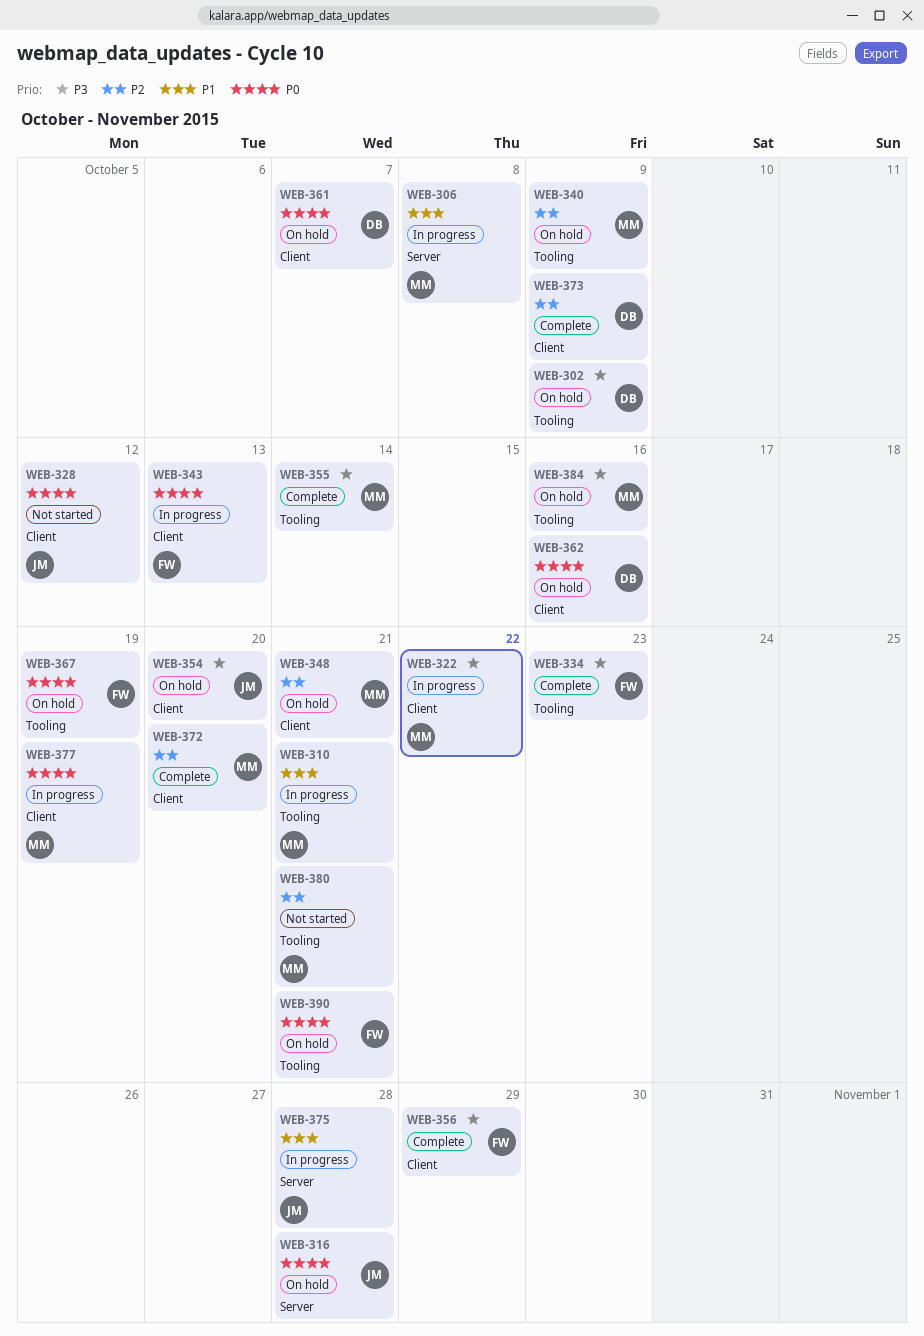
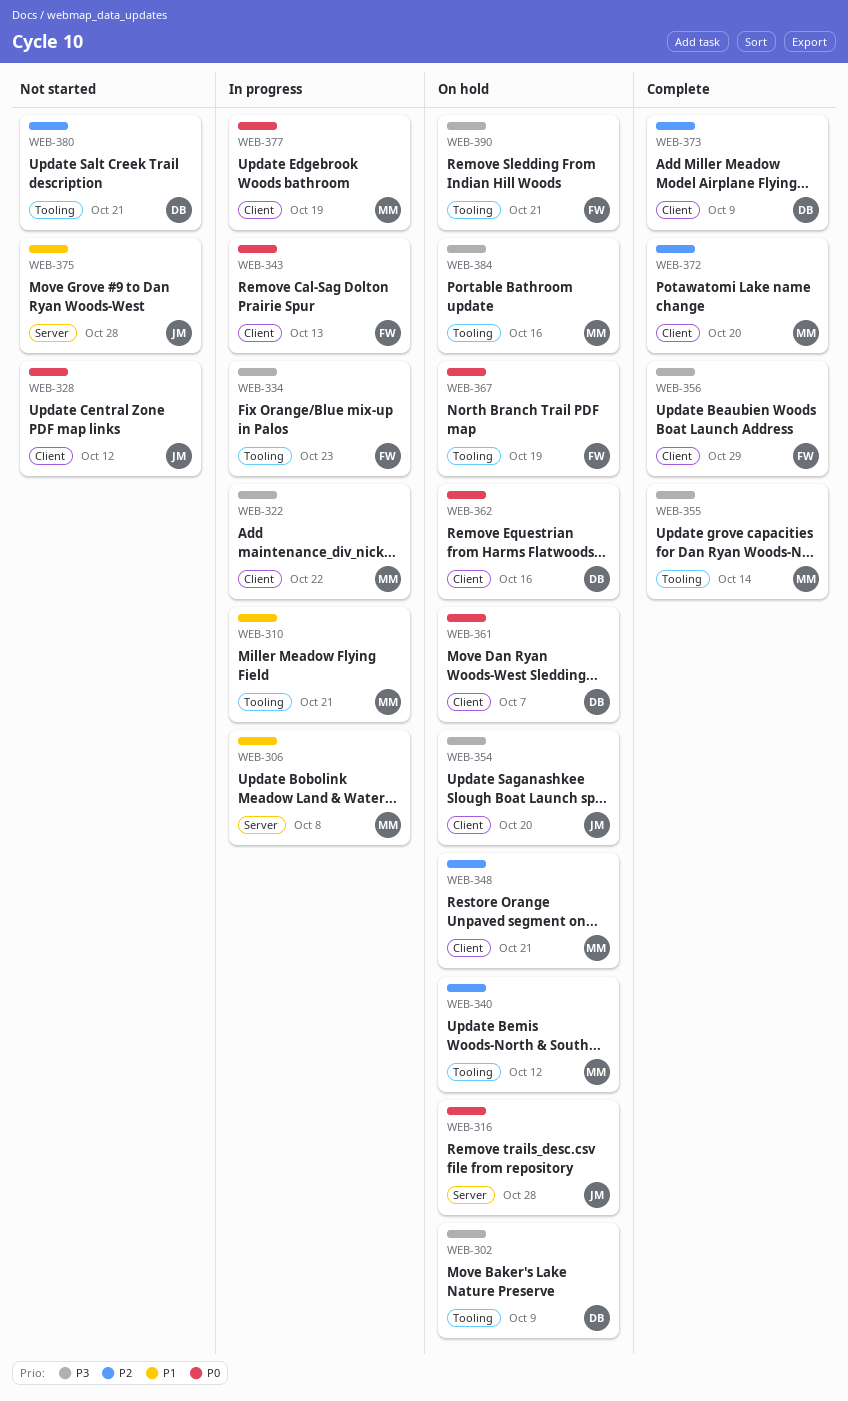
WEB-334, status: Complete -> In progress
WEB-340, due: Oct 9 -> Oct 12
WEB-375, status: In progress -> Not started
WEB-380, owner: MM -> DB
WEB-390, priority: P0 -> P3

